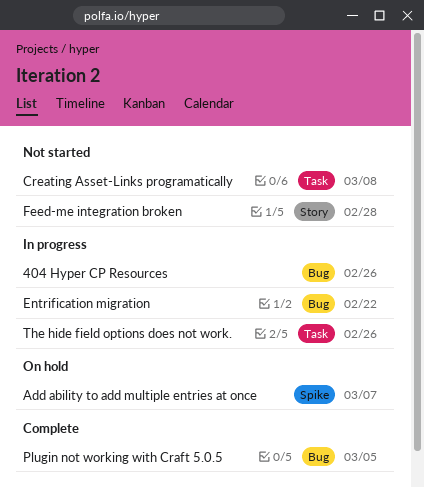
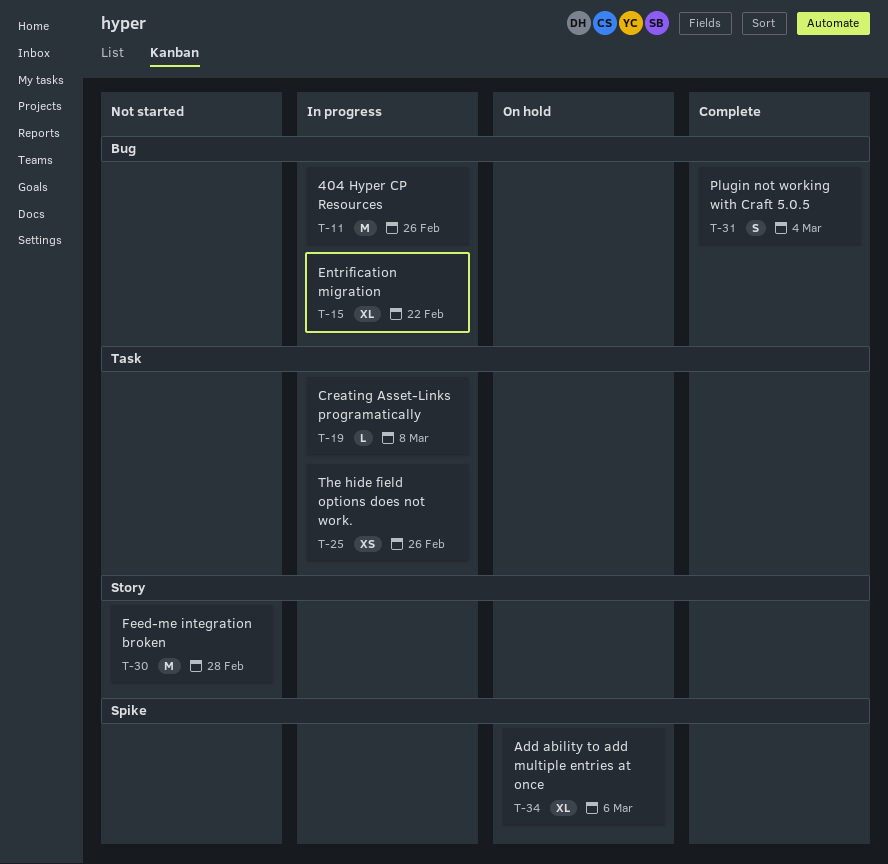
Add ability to add multiple entries at once, due: Mar 7 -> Mar 6
Creating Asset-Links programatically, status: Not started -> In progress
Plugin not working with Craft 5.0.5, due: Mar 5 -> Mar 4

